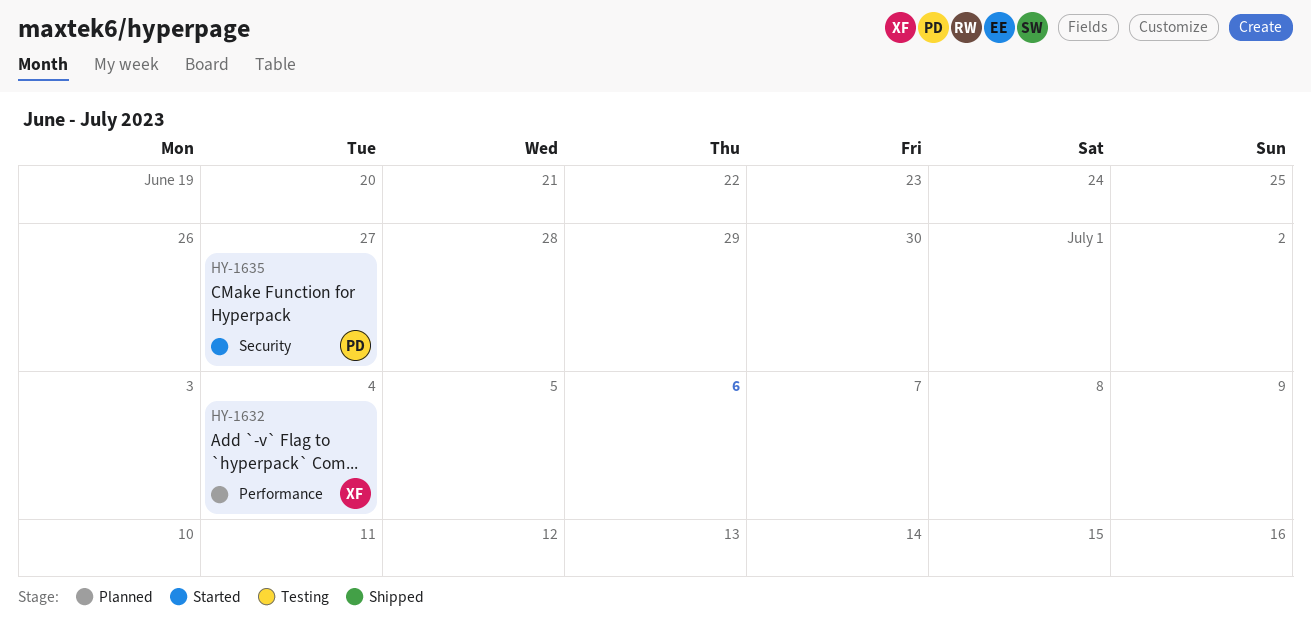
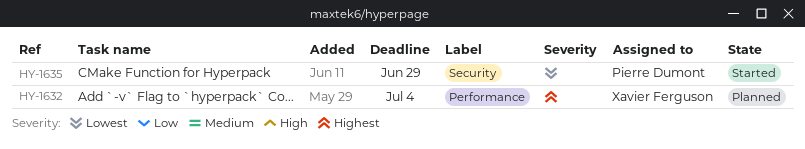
HY-1635, due: Jun 27 -> Jun 29

